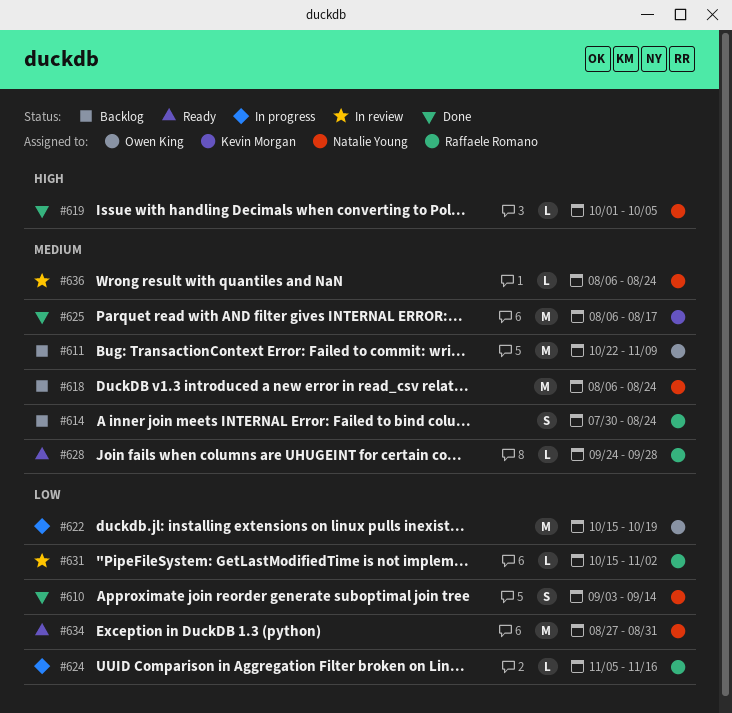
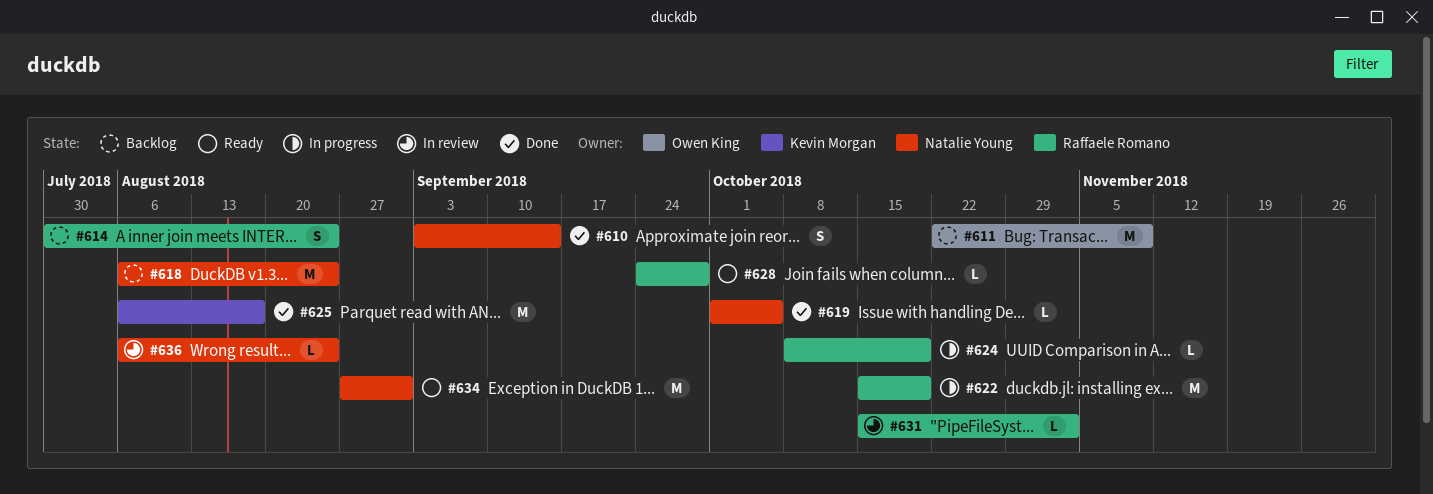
#622, owner: Owen King -> Raffaele Romano
#624, start: Nov 5 -> Oct 8
#624, due: Nov 16 -> Oct 19

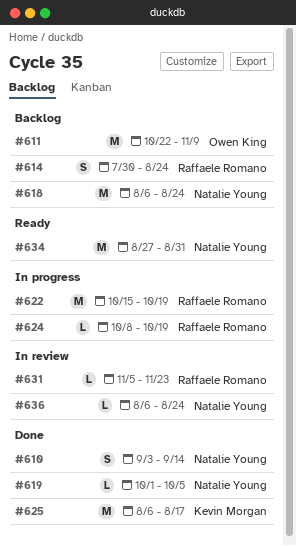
#628: present -> none
#631, start: Oct 15 -> Nov 5
#631, due: Nov 2 -> Nov 23

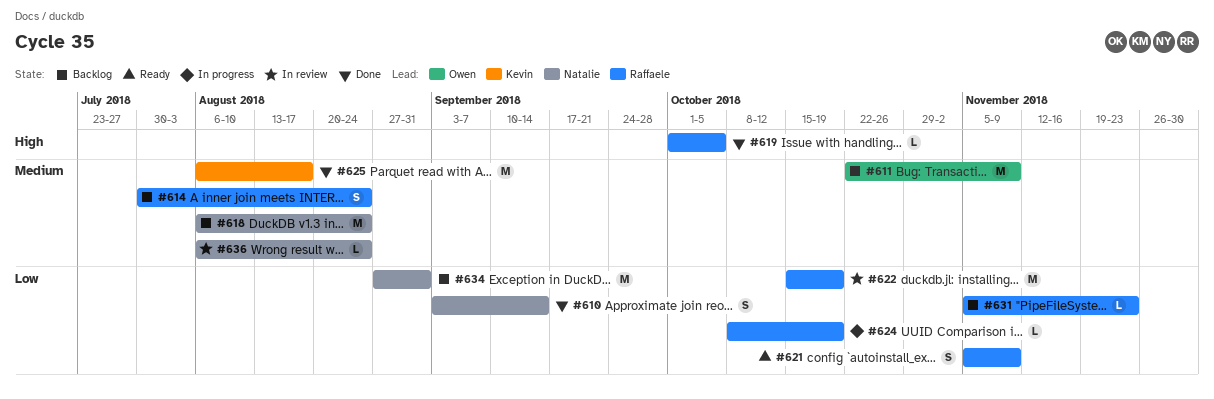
#619, owner: Natalie Young -> Raffaele Romano
#621: none -> present
#622, status: In progress -> In review
#631, status: In review -> Backlog
#634, status: Ready -> Backlog

